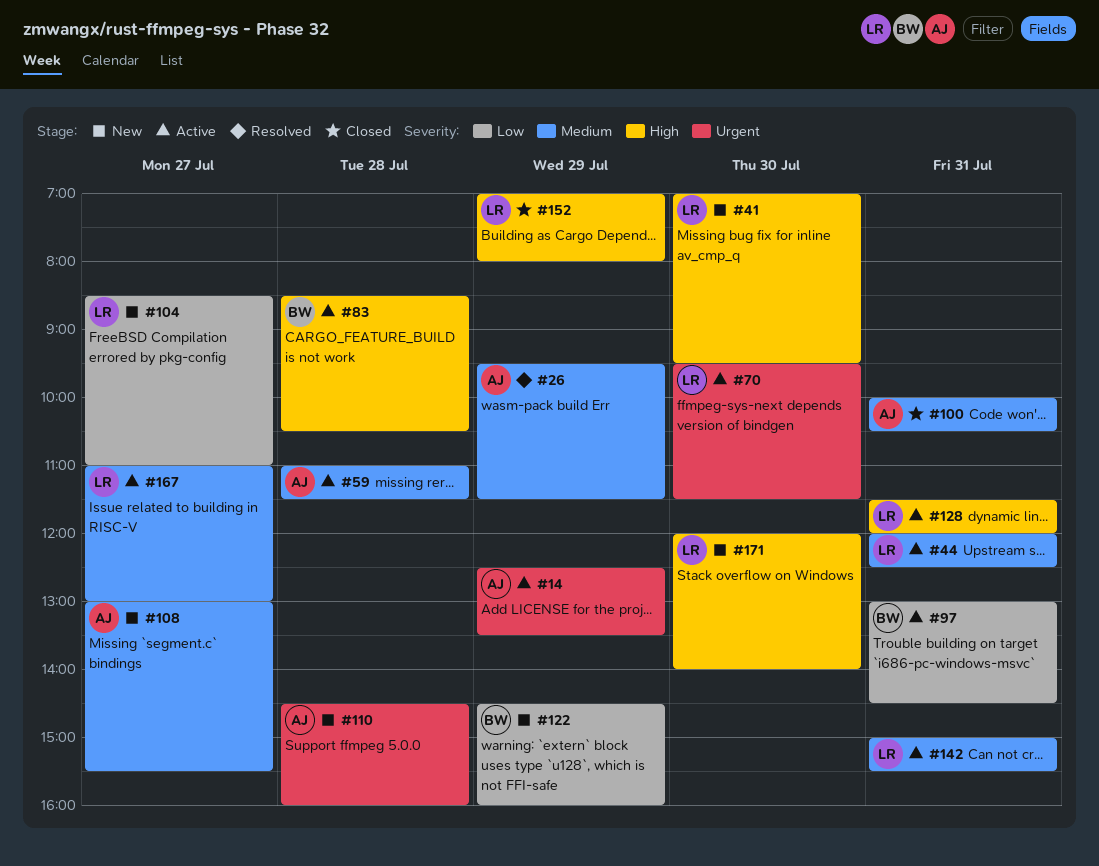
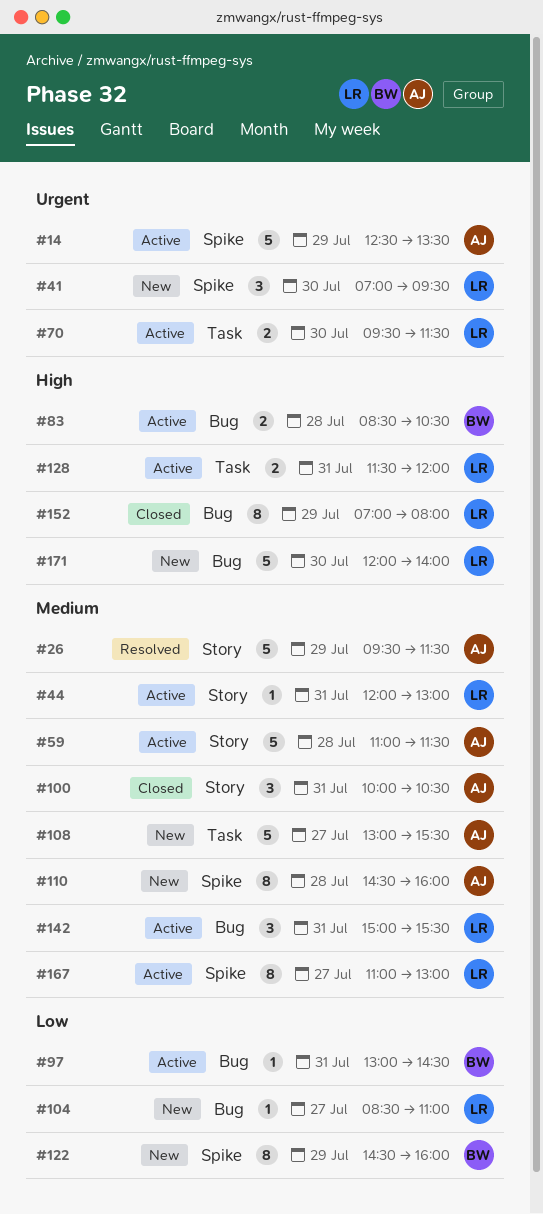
#41, priority: High -> Urgent
#44, ends: 12:30 -> 13:00
#110, priority: Urgent -> Medium

